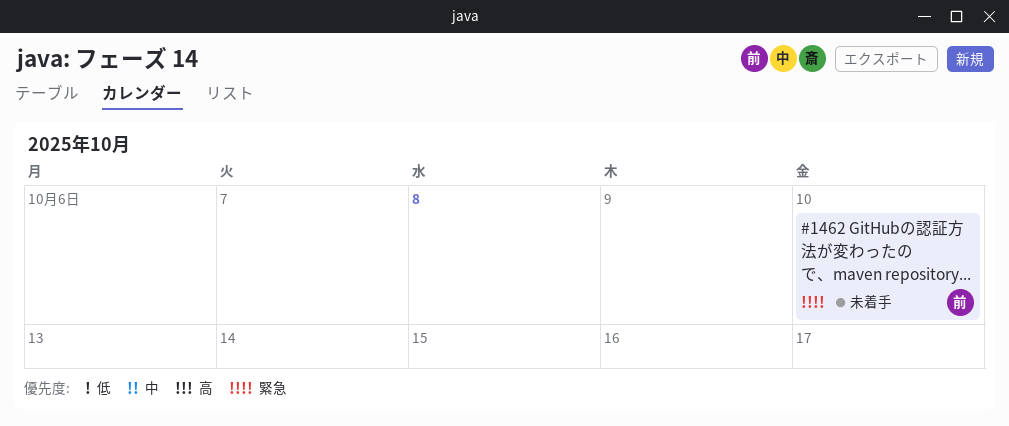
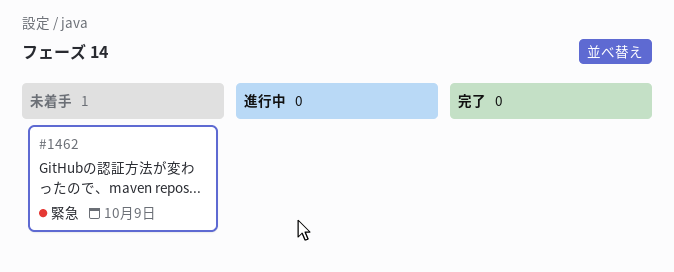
#1462, due: Oct 10 -> Oct 9

